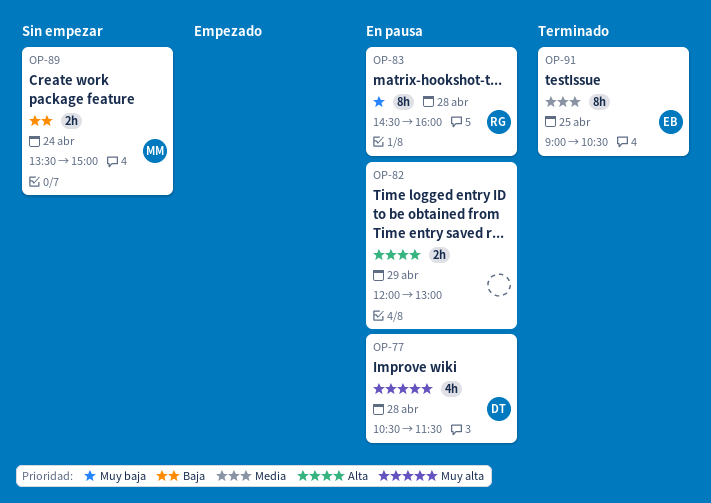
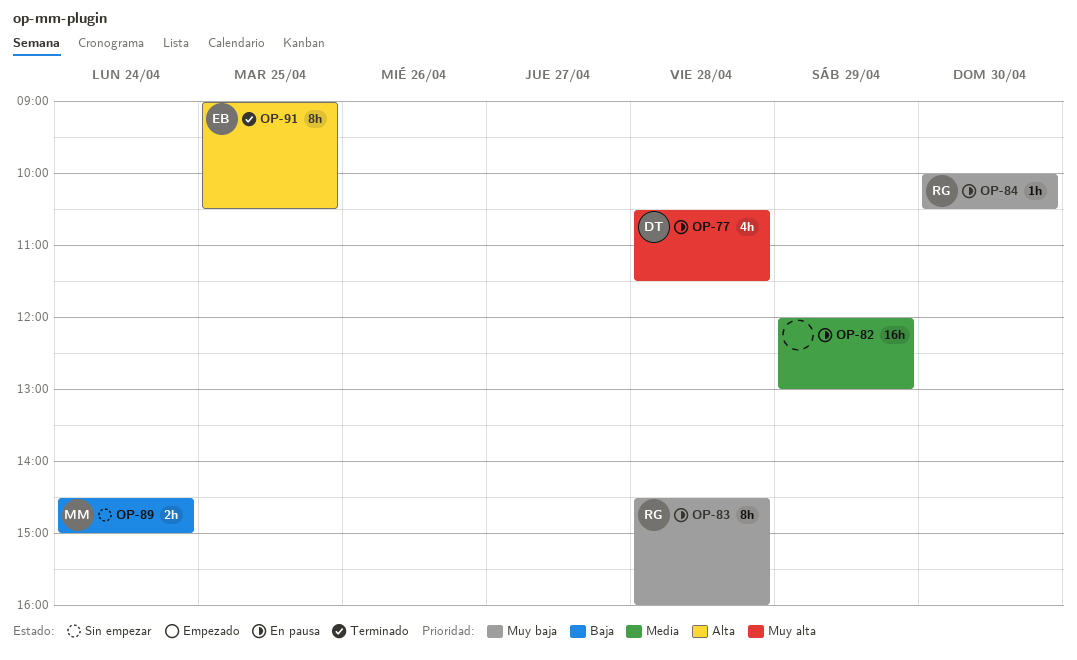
OP-82, priority: Alta -> Media
OP-82, estimate: 2h -> 16h
OP-84: none -> present
OP-89, begins: 13:30 -> 14:30
OP-91, priority: Media -> Alta

